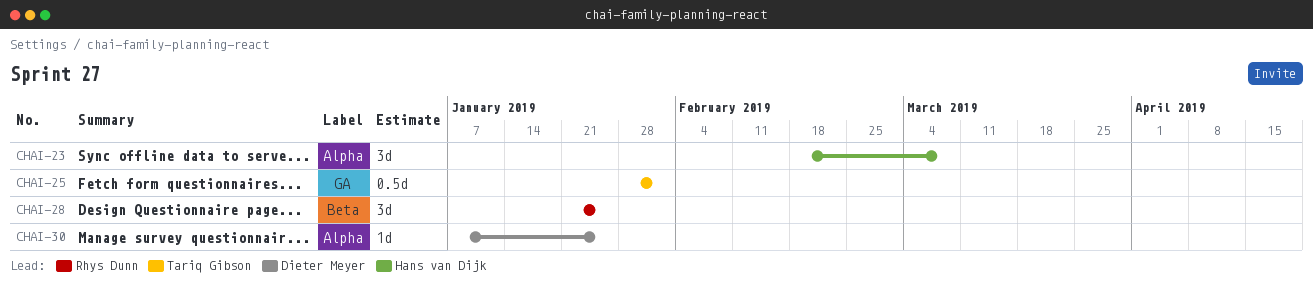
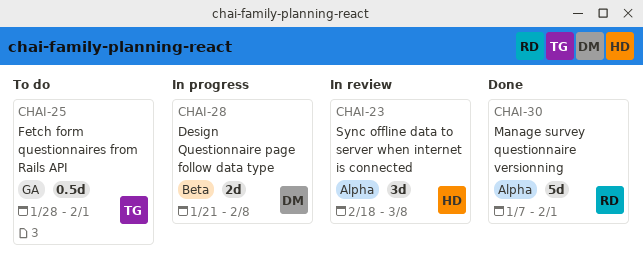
CHAI-28, owner: Rhys Dunn -> Dieter Meyer
CHAI-28, estimate: 3d -> 2d
CHAI-28, due: Jan 25 -> Feb 8
CHAI-30, owner: Dieter Meyer -> Rhys Dunn
CHAI-30, estimate: 1d -> 5d
CHAI-30, due: Jan 25 -> Feb 1

